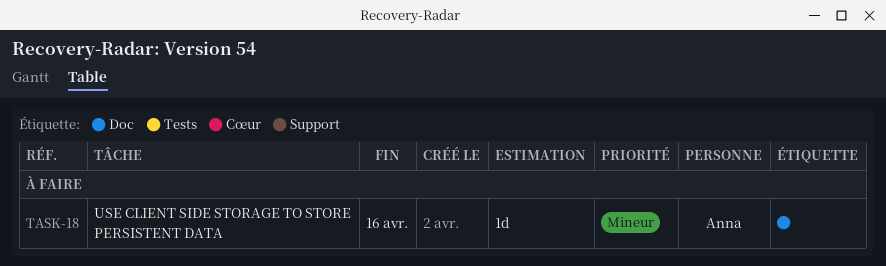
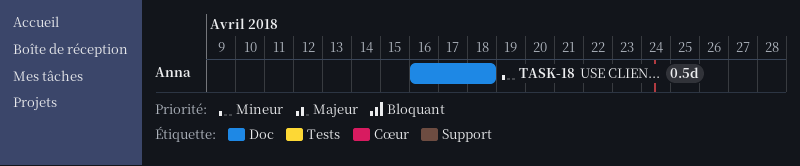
TASK-18, estimate: 1d -> 0.5d
TASK-18, due: Apr 16 -> Apr 18

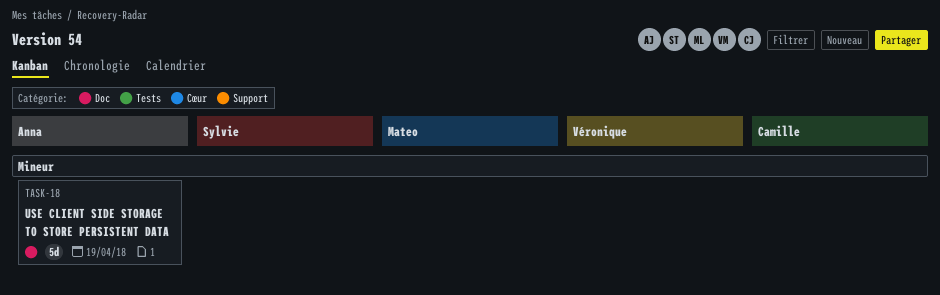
TASK-18, estimate: 0.5d -> 5d
TASK-18, due: Apr 18 -> Apr 19

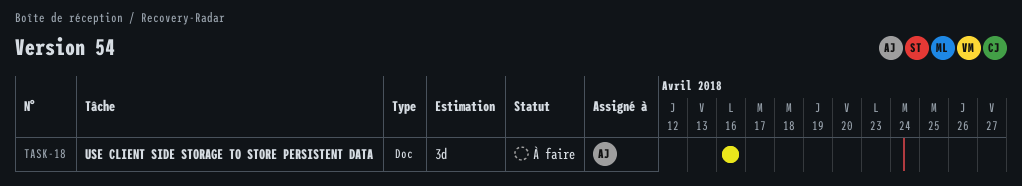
TASK-18, estimate: 5d -> 3d
TASK-18, due: Apr 19 -> Apr 16

